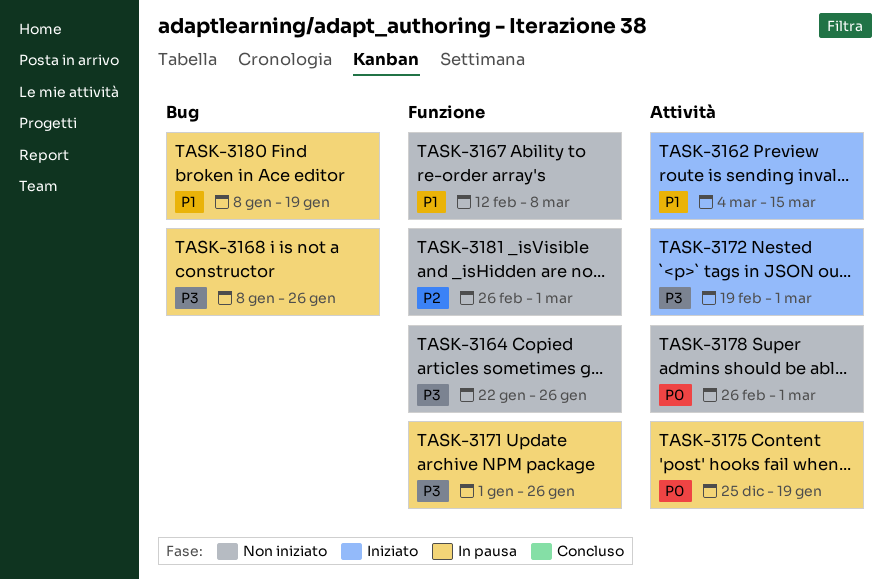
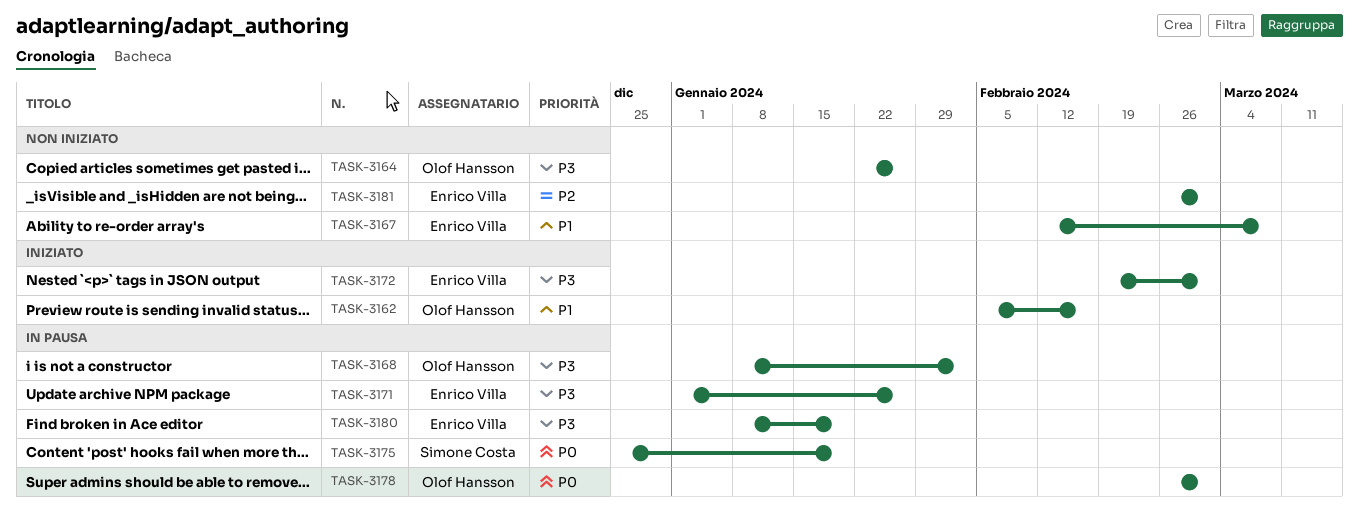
TASK-3162, start: Mar 4 -> Feb 5
TASK-3162, due: Mar 15 -> Feb 16
TASK-3168, due: Jan 26 -> Feb 2
TASK-3178, status: Non iniziato -> In pausa
TASK-3180, priority: P1 -> P3

